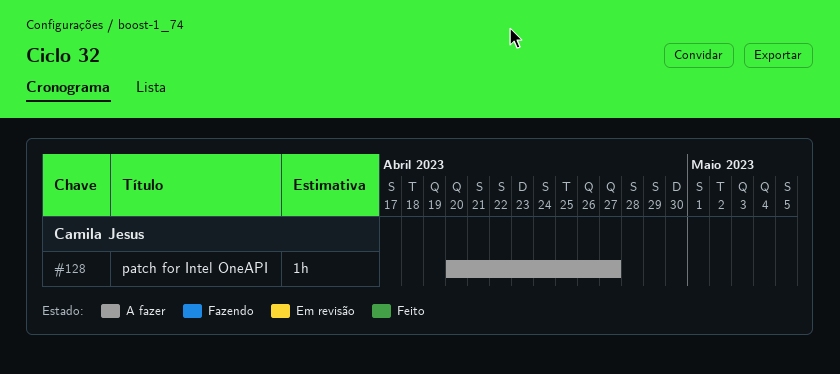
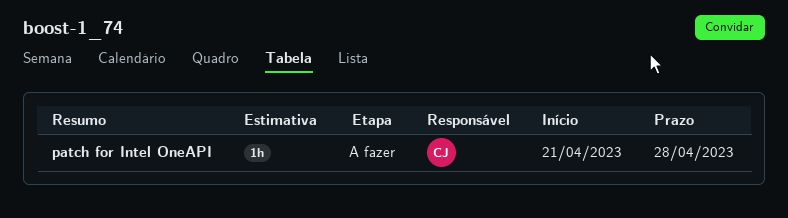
patch for Intel OneAPI, start: Apr 20 -> Apr 21
patch for Intel OneAPI, due: Apr 27 -> Apr 28

